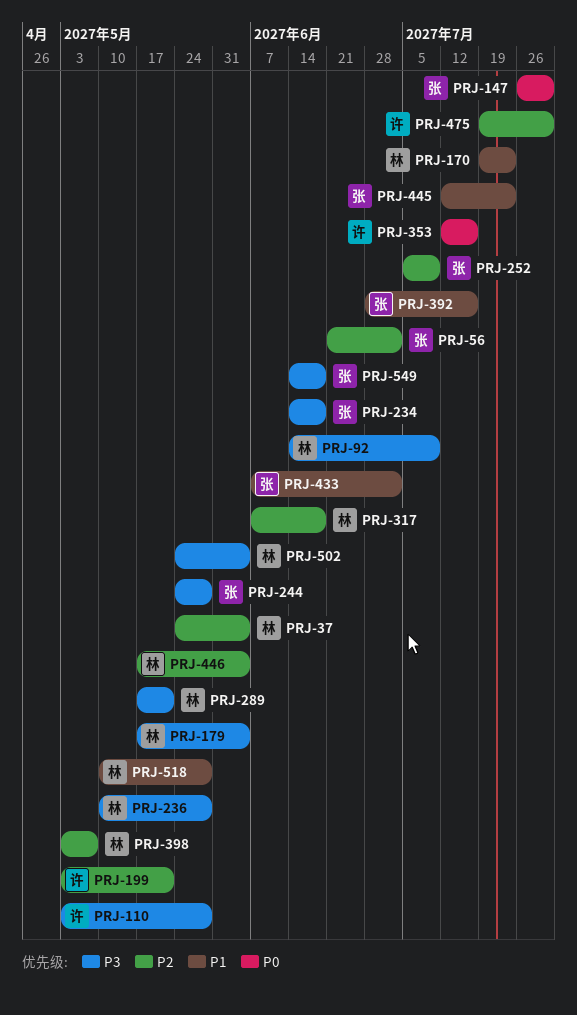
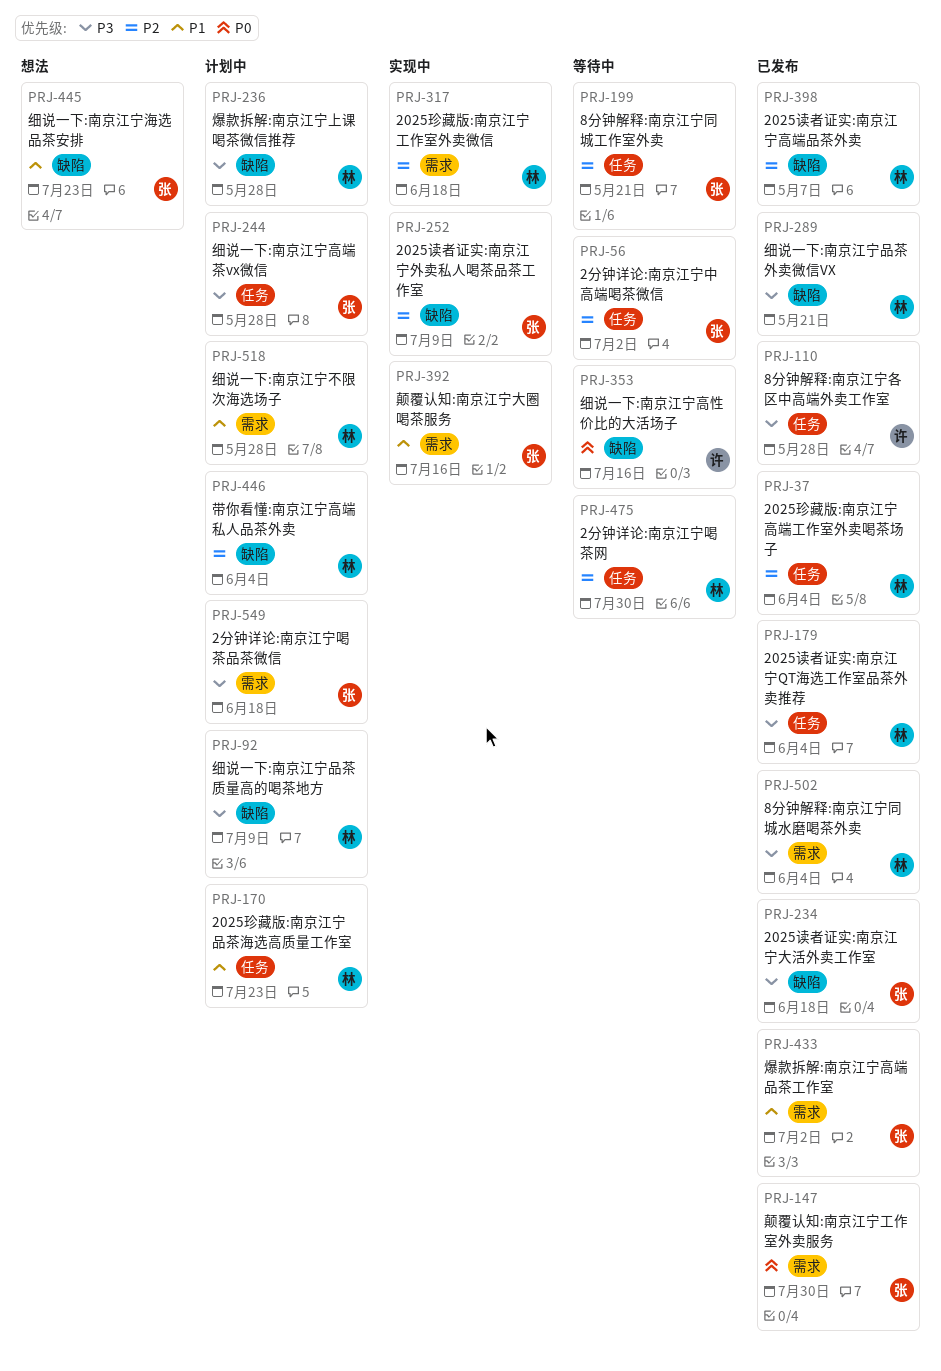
PRJ-199, owner: 许 -> 张
PRJ-475, owner: 许 -> 林

